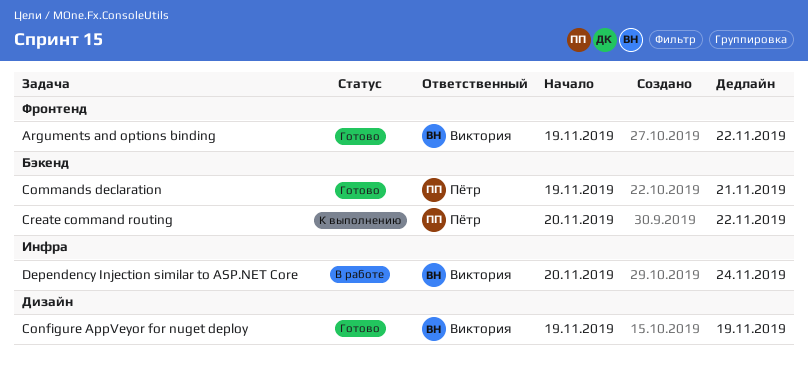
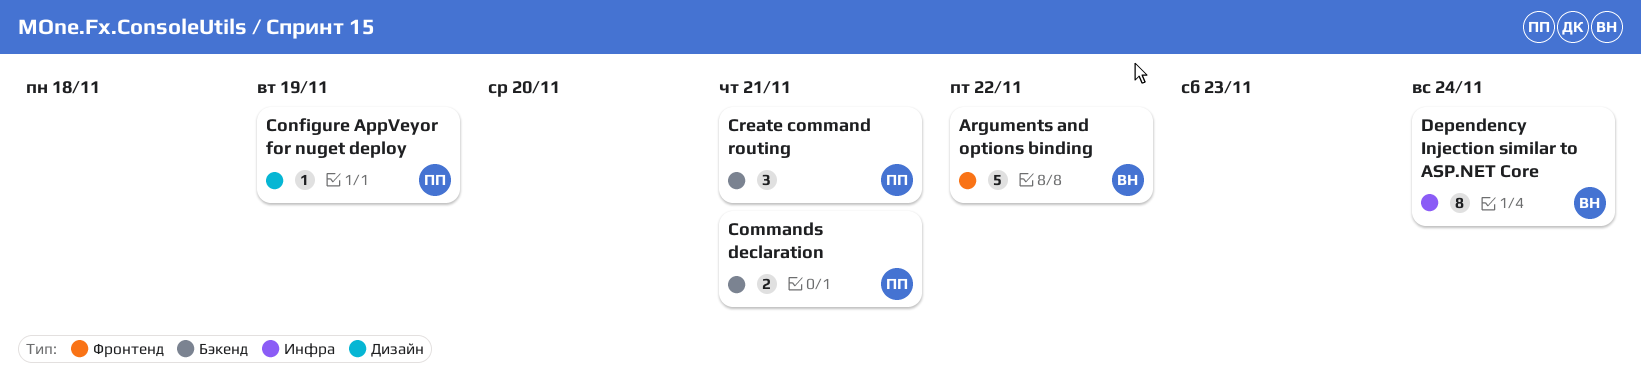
Configure AppVeyor for nuget deploy, owner: Виктория -> Пётр
Create command routing, due: Nov 22 -> Nov 21

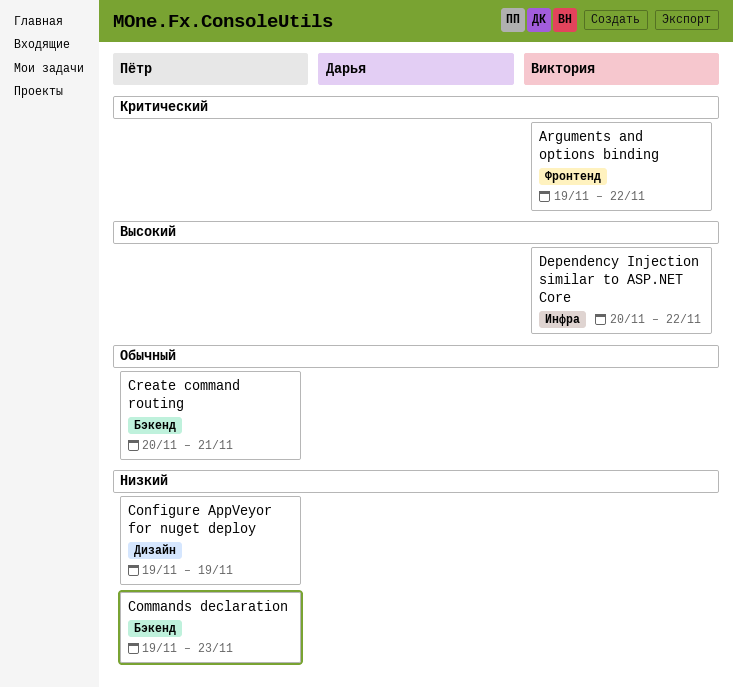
Commands declaration, due: Nov 21 -> Nov 23
Dependency Injection similar to ASP.NET Core, due: Nov 24 -> Nov 22

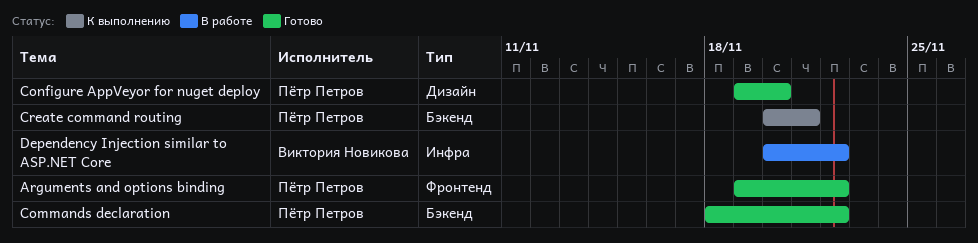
Arguments and options binding, owner: Виктория Новикова -> Пётр Петров
Commands declaration, start: Nov 19 -> Nov 18
Commands declaration, due: Nov 23 -> Nov 22
Configure AppVeyor for nuget deploy, due: Nov 19 -> Nov 20

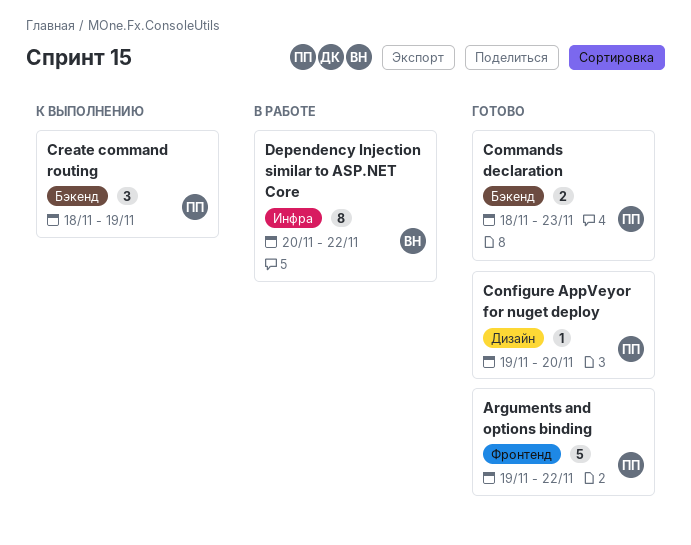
Commands declaration, due: Nov 22 -> Nov 23
Create command routing, start: Nov 20 -> Nov 18
Create command routing, due: Nov 21 -> Nov 19

